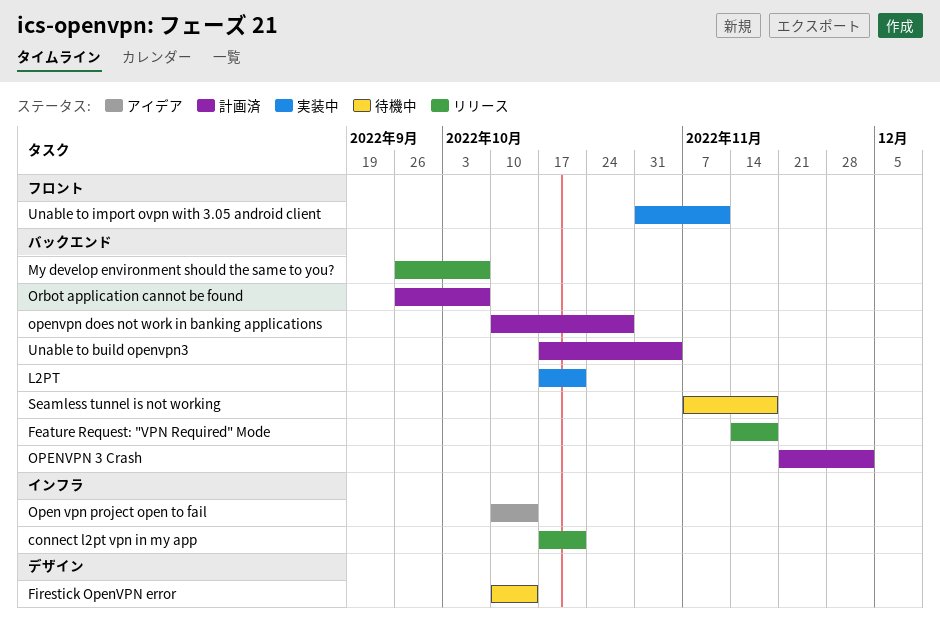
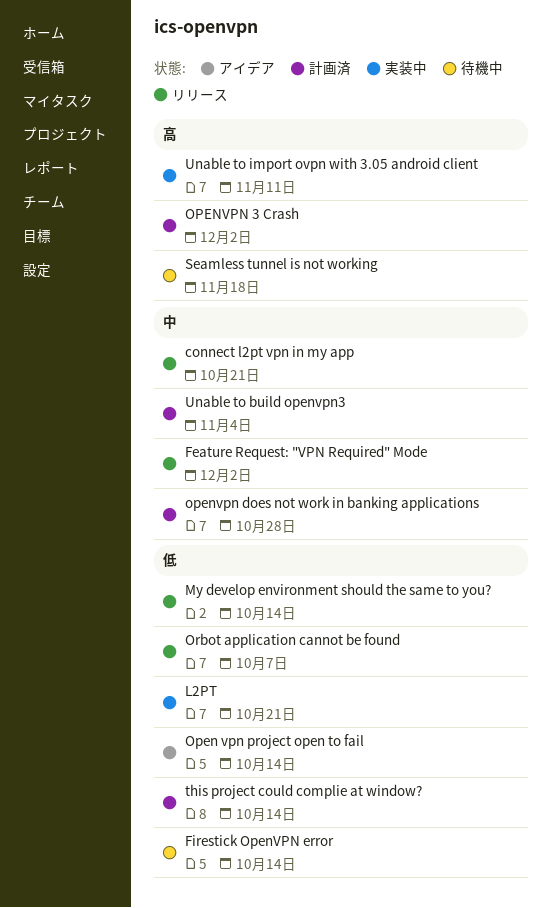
Feature Request: "VPN Required" Mode, due: Nov 18 -> Dec 2
My develop environment should the same to you?, due: Oct 7 -> Oct 14
Orbot application cannot be found, status: 計画済 -> リリース
this project could complie at window?: none -> present

